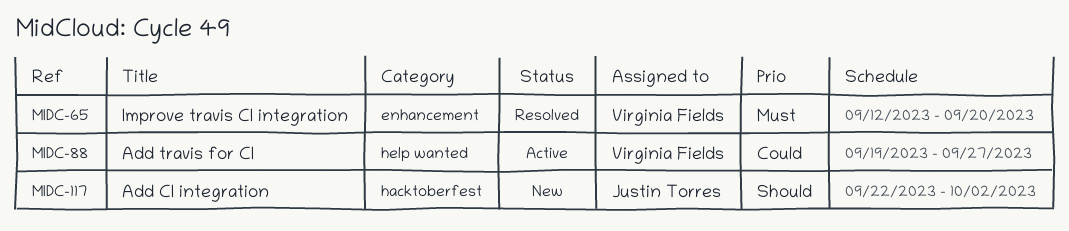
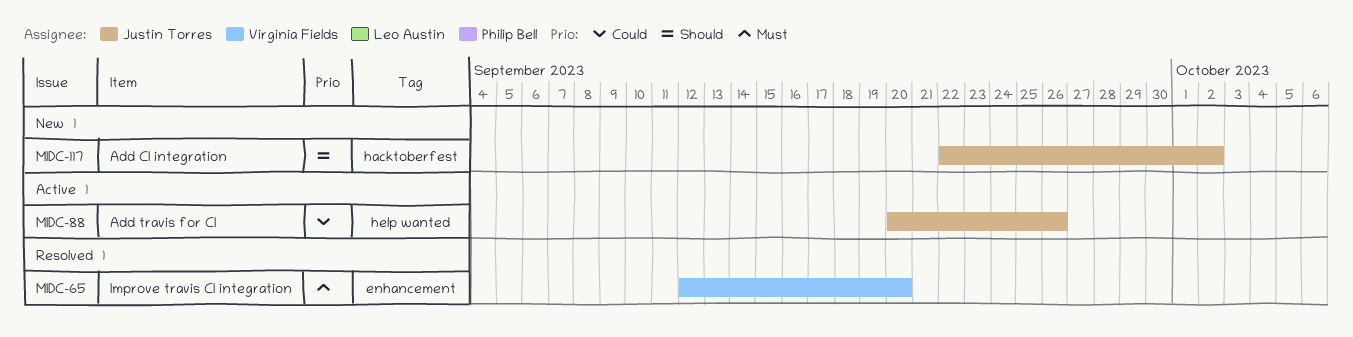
MIDC-88, owner: Virginia Fields -> Justin Torres
MIDC-88, start: Sep 19 -> Sep 20
MIDC-88, due: Sep 27 -> Sep 26

